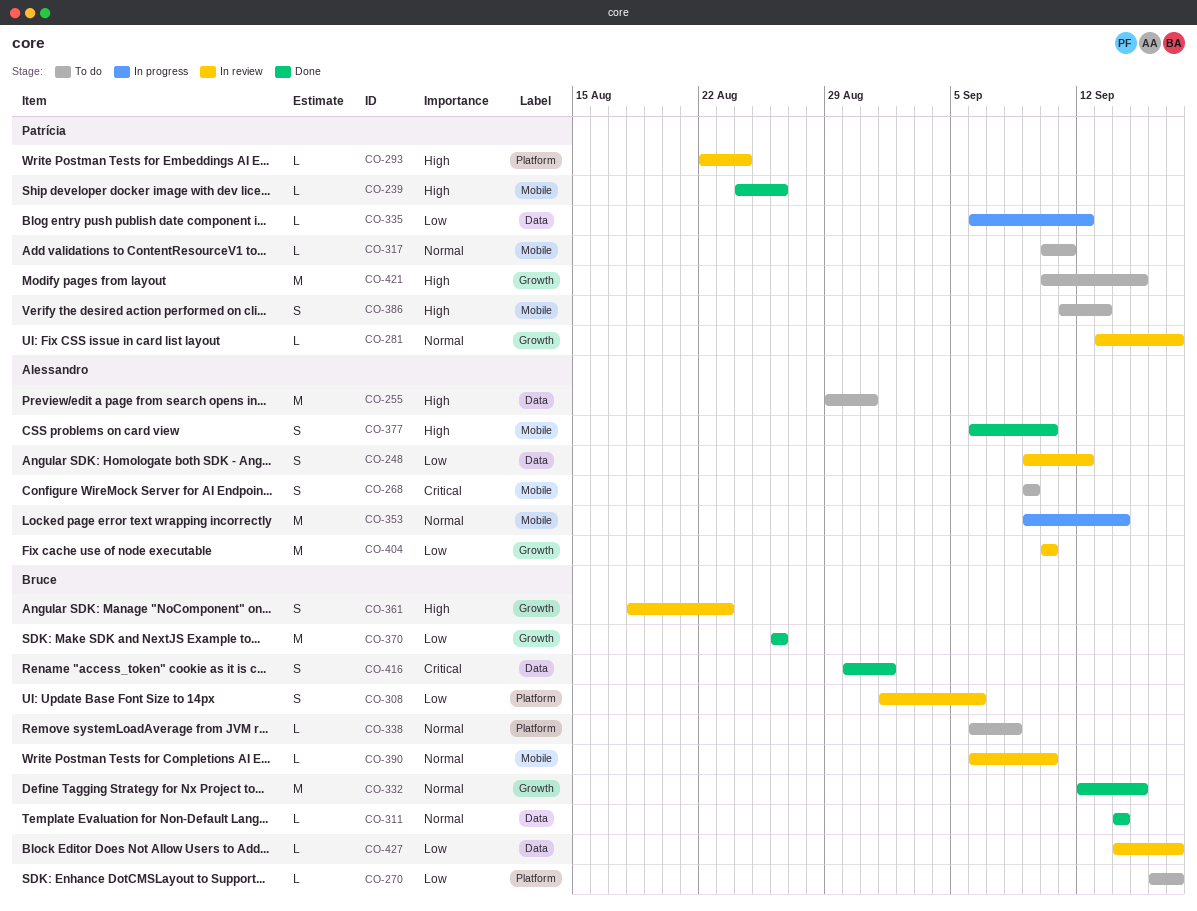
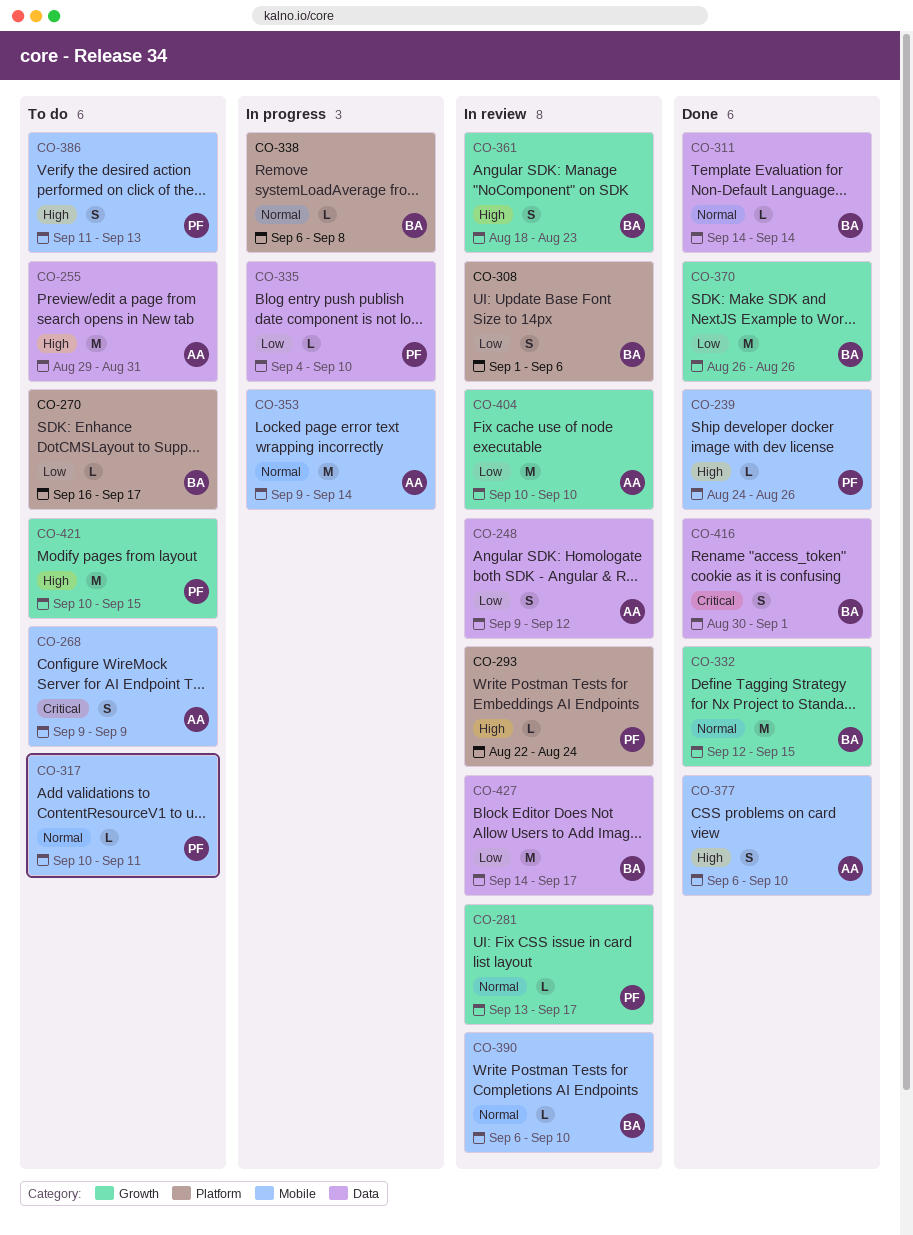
CO-335, start: Sep 6 -> Sep 4
CO-335, due: Sep 12 -> Sep 10
CO-338, status: To do -> In progress
CO-427, estimate: L -> M

